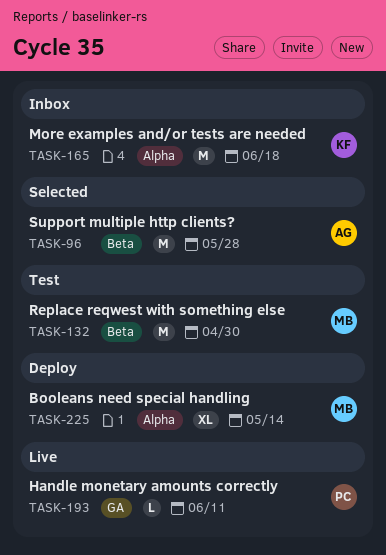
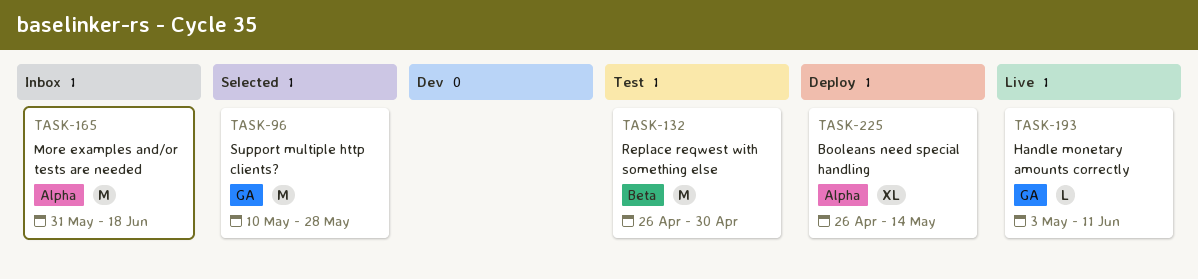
TASK-96, label: Beta -> GA

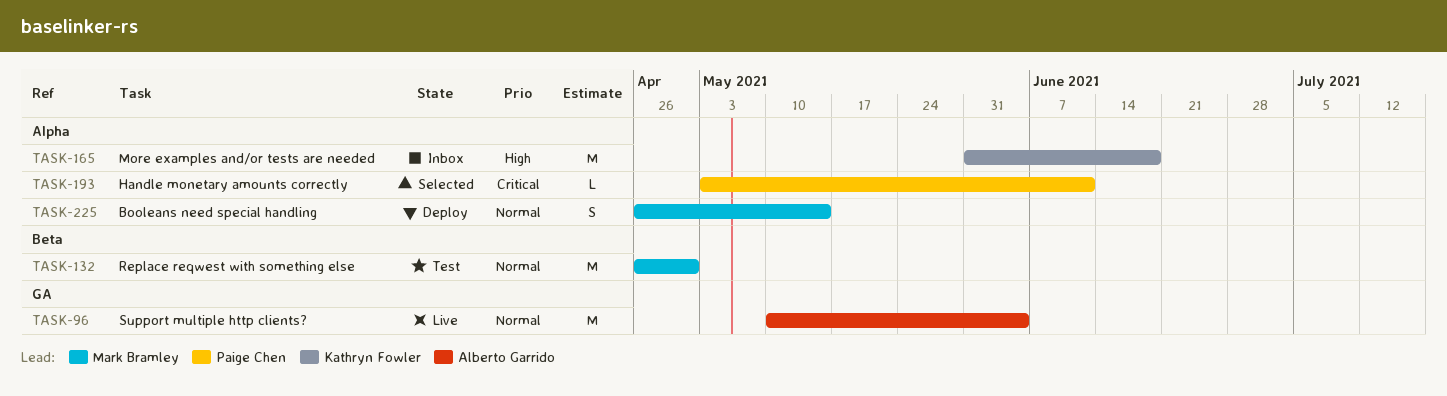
TASK-96, status: Selected -> Live
TASK-96, due: May 28 -> Jun 4
TASK-193, status: Live -> Selected
TASK-193, label: GA -> Alpha
TASK-225, estimate: XL -> S

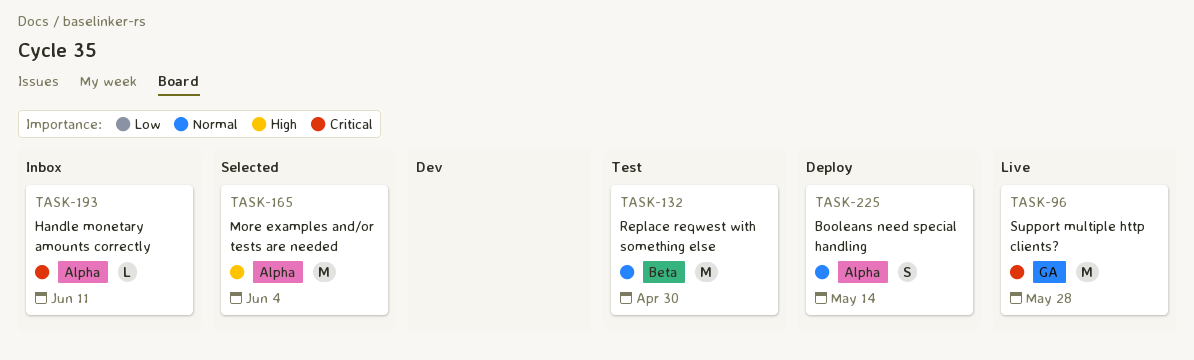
TASK-96, priority: Normal -> Critical
TASK-96, due: Jun 4 -> May 28
TASK-165, status: Inbox -> Selected
TASK-165, due: Jun 18 -> Jun 4
TASK-193, status: Selected -> Inbox

